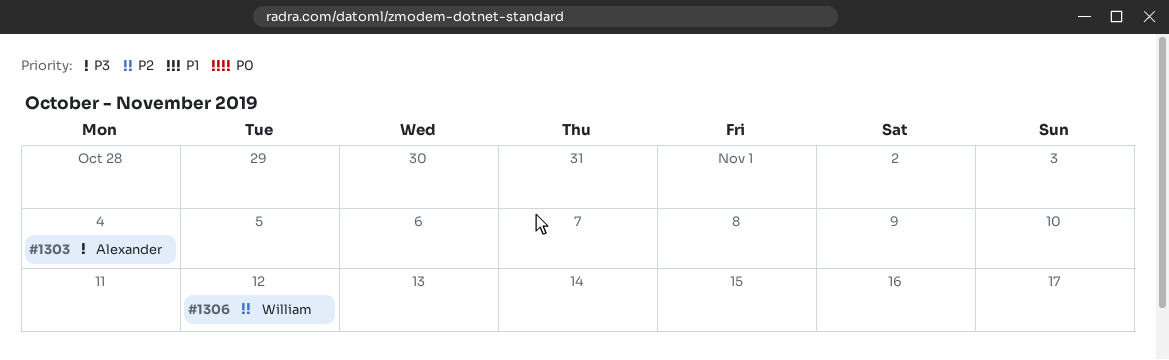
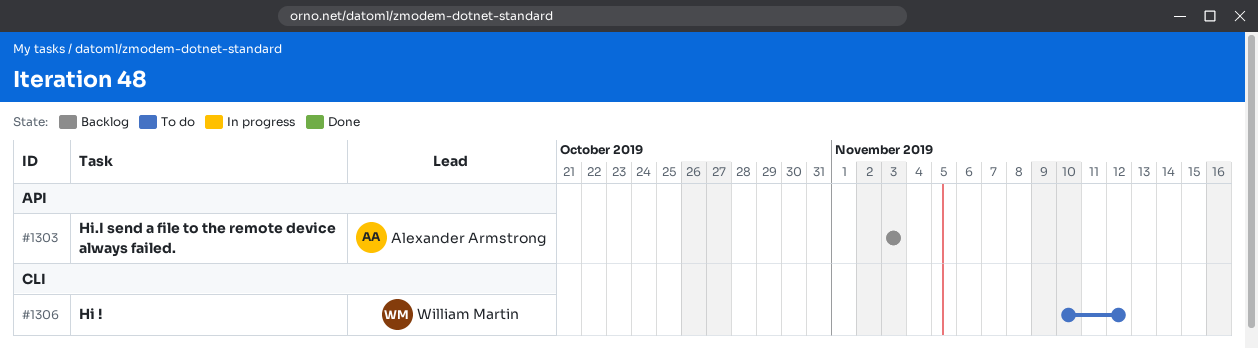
#1303, due: Nov 4 -> Nov 3

